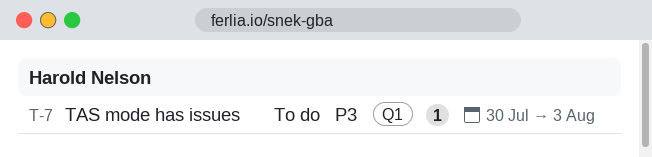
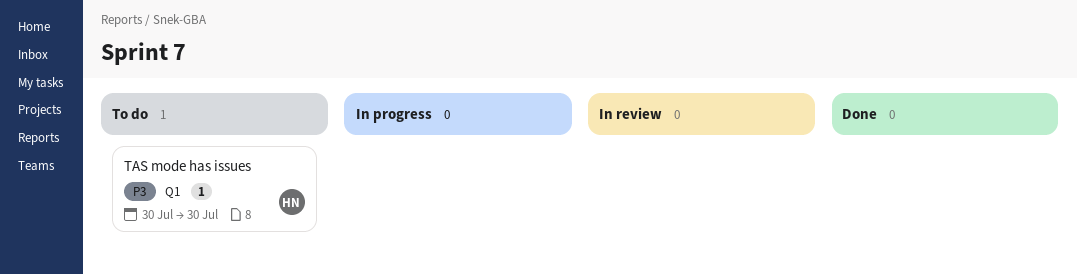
TAS mode has issues, due: Aug 3 -> Jul 30

